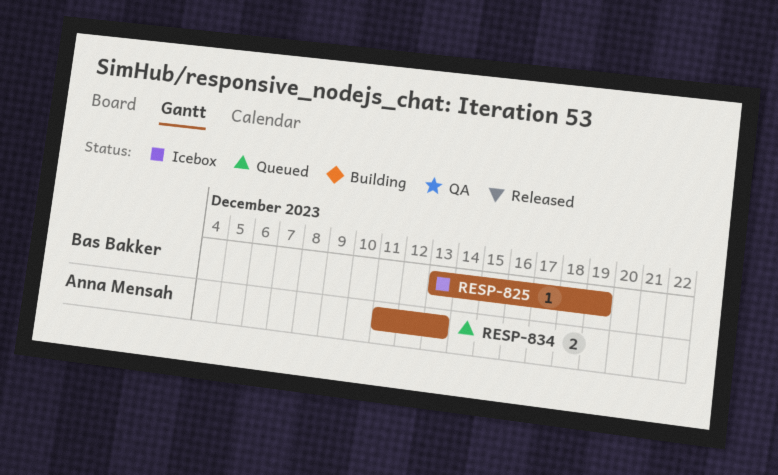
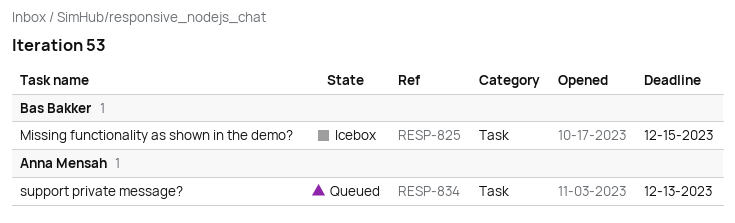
RESP-825, due: Dec 19 -> Dec 15

